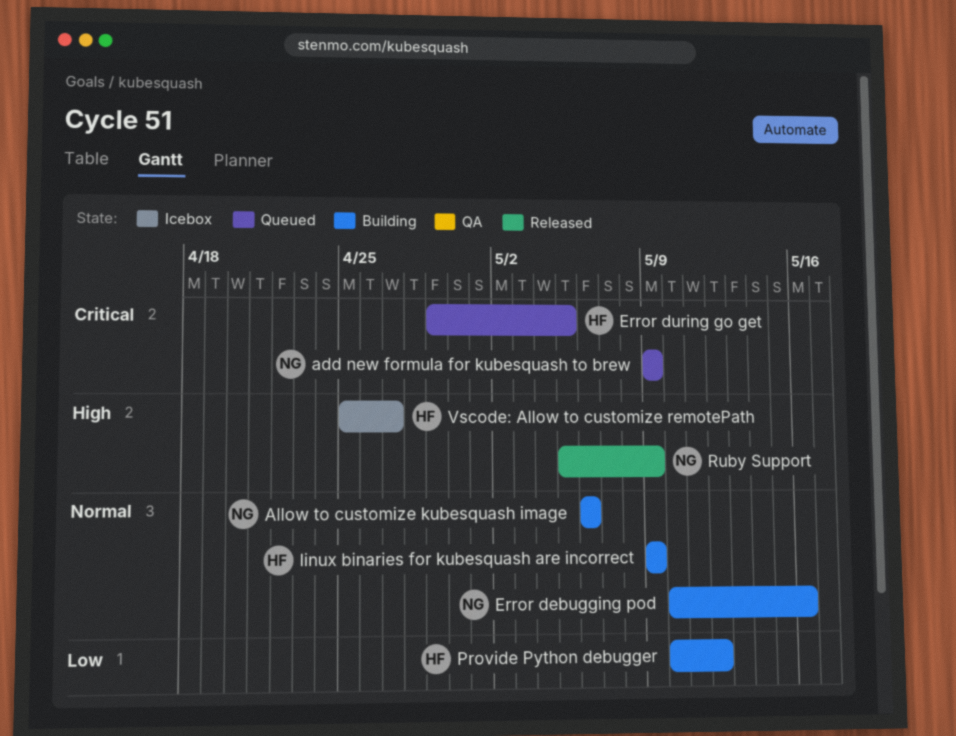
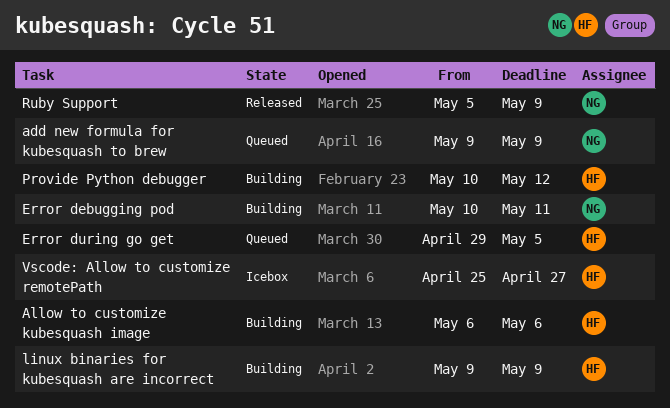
Allow to customize kubesquash image, owner: NG -> HF
Error debugging pod, due: May 16 -> May 11

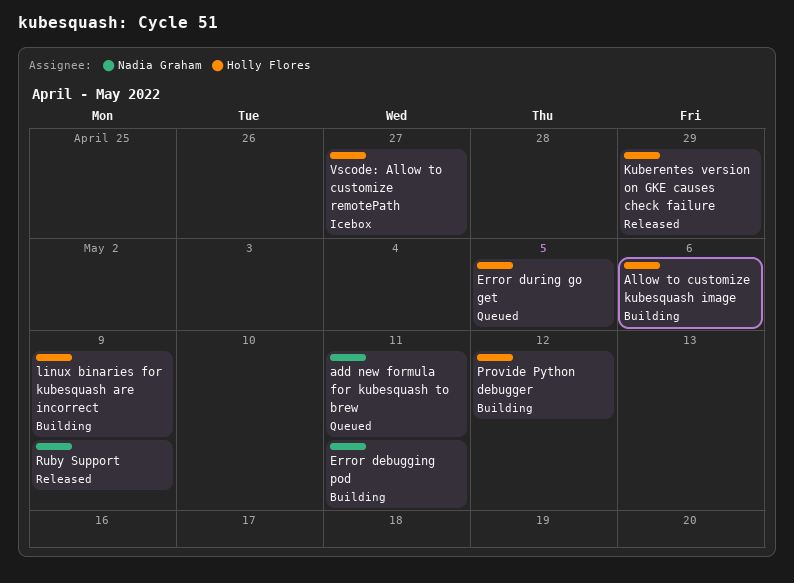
add new formula for kubesquash to brew, due: May 9 -> May 11
Kuberentes version on GKE causes check failure: none -> present

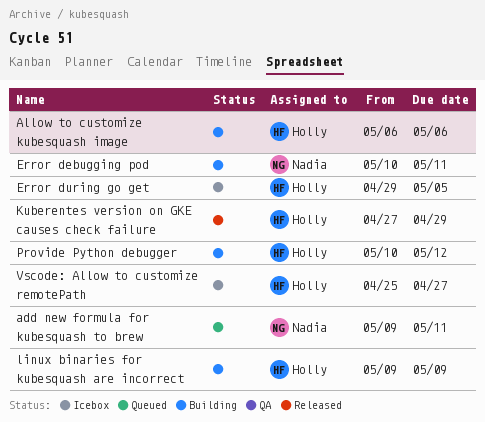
Error during go get, status: Queued -> Icebox
Ruby Support: present -> none

